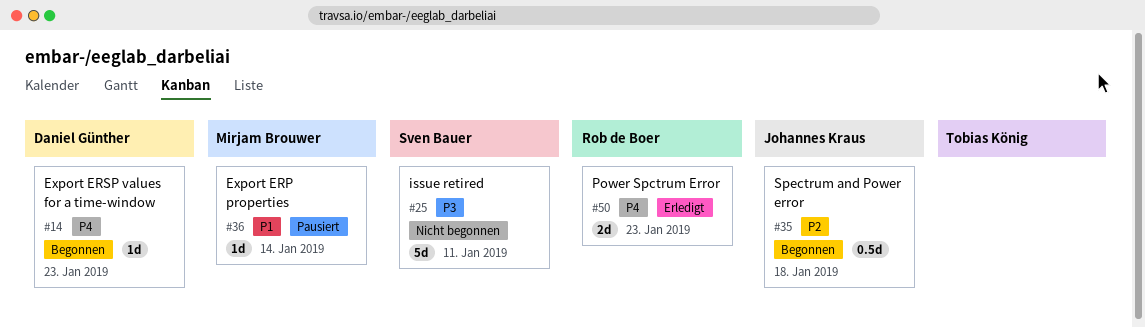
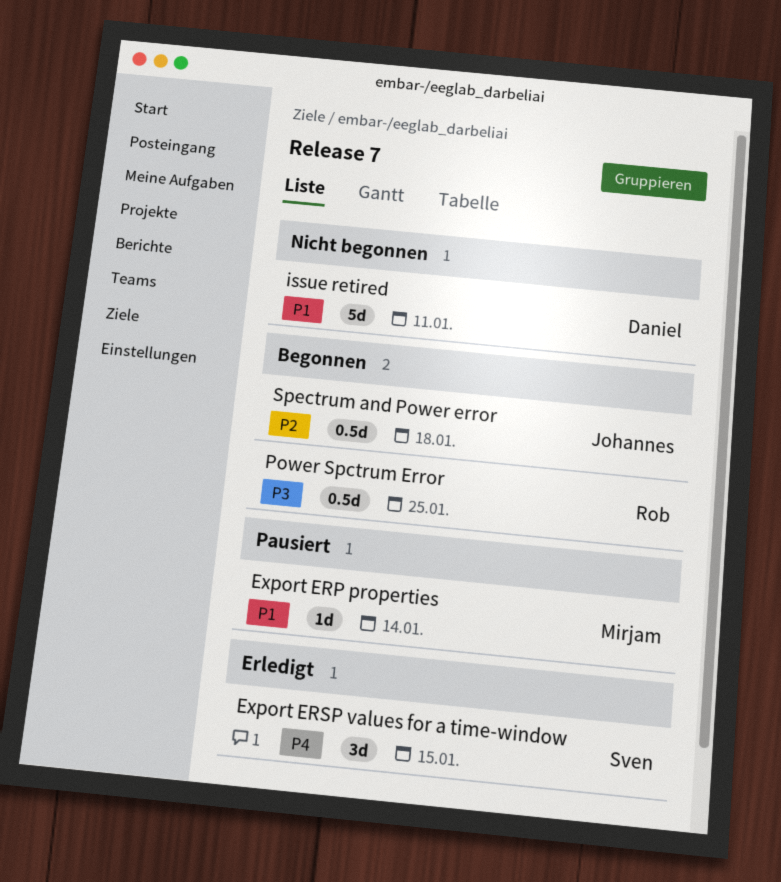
Export ERSP values for a time-window, status: Begonnen -> Erledigt
Export ERSP values for a time-window, owner: Daniel Günther -> Sven Bauer
Export ERSP values for a time-window, estimate: 1d -> 3d
Export ERSP values for a time-window, due: Jan 23 -> Jan 15
issue retired, owner: Sven Bauer -> Daniel Günther
issue retired, priority: P3 -> P1
Power Spctrum Error, status: Erledigt -> Begonnen
Power Spctrum Error, priority: P4 -> P3
Power Spctrum Error, estimate: 2d -> 0.5d
Power Spctrum Error, due: Jan 23 -> Jan 25

